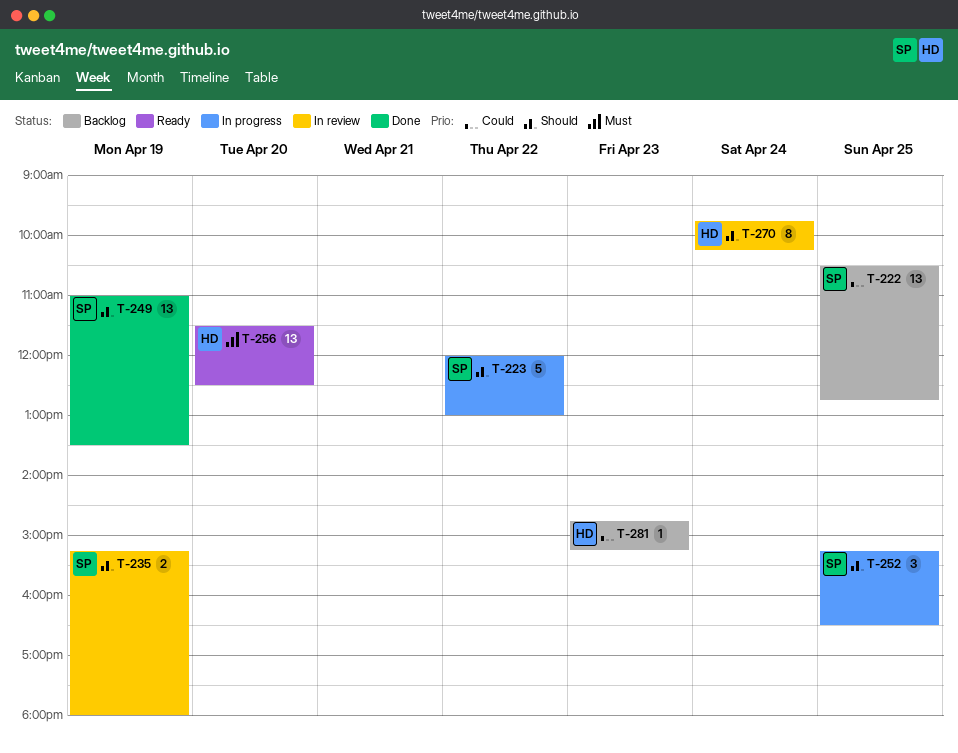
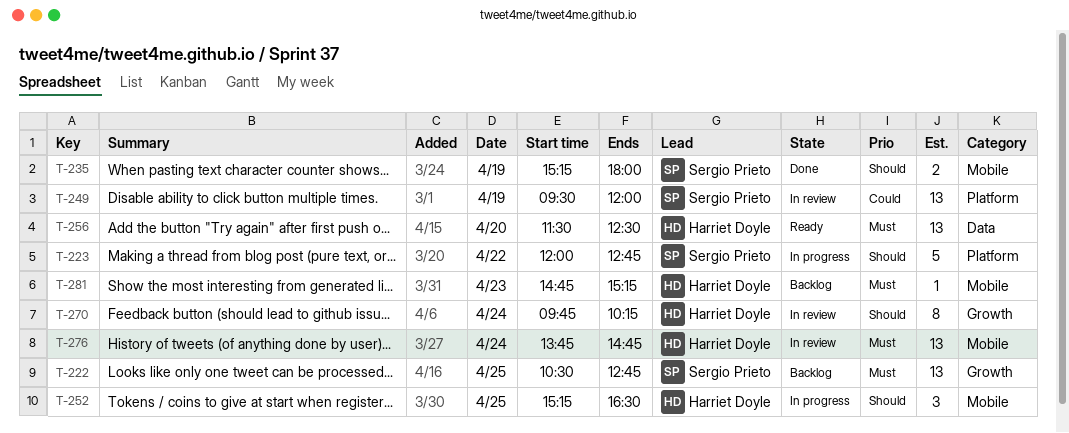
T-222, priority: Could -> Must
T-223, ends: 13:00 -> 12:45
T-235, status: In review -> Done
T-249, status: Done -> In review
T-249, priority: Should -> Could
T-249, begins: 11:00 -> 09:30
T-249, ends: 13:30 -> 12:00
T-252, owner: Sergio Prieto -> Harriet Doyle
T-276: none -> present
T-281, priority: Could -> Must

